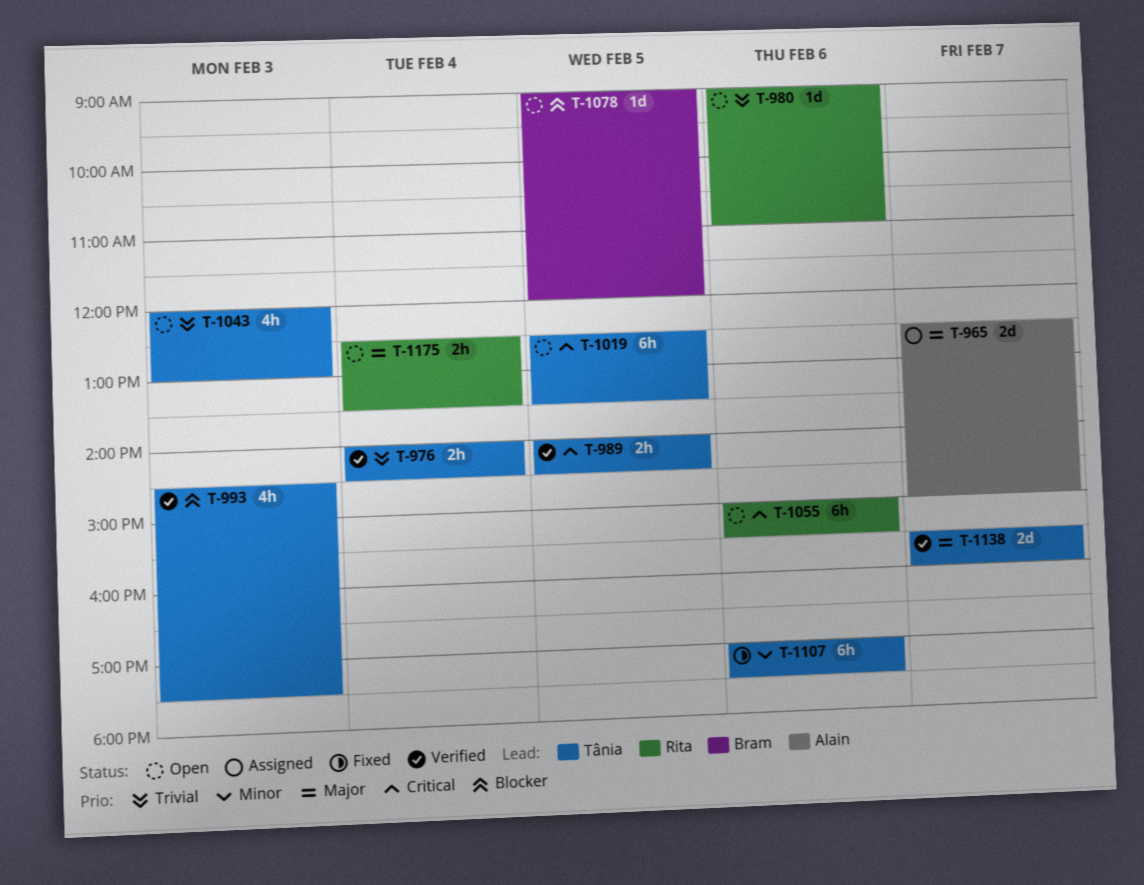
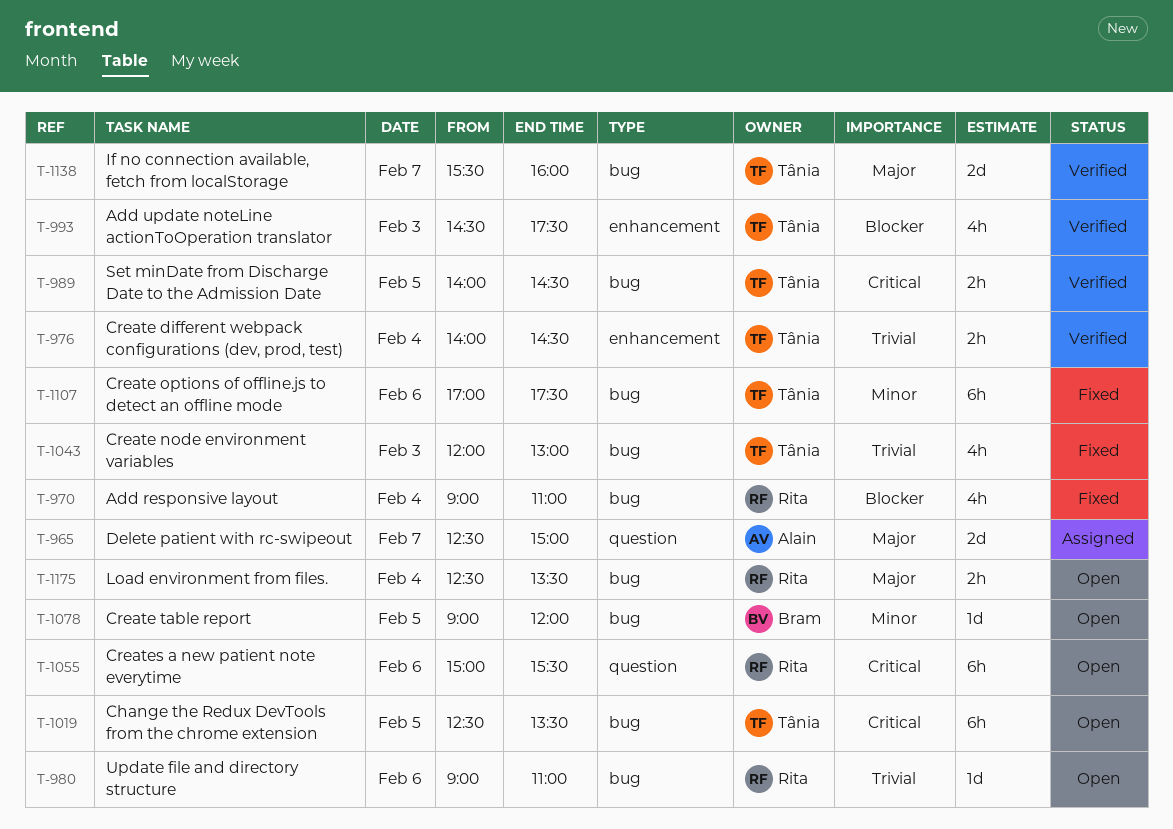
T-970: none -> present
T-1043, status: Open -> Fixed
T-1078, priority: Blocker -> Minor

